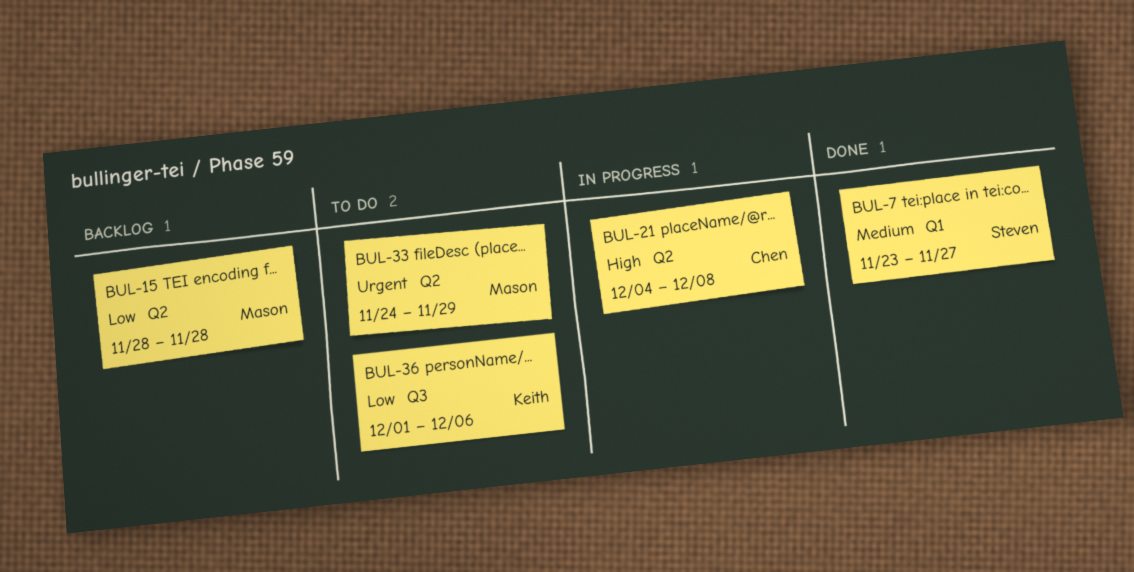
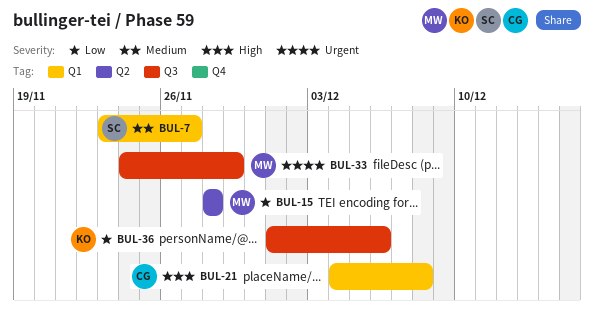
BUL-21, label: Q2 -> Q1
BUL-33, label: Q2 -> Q3

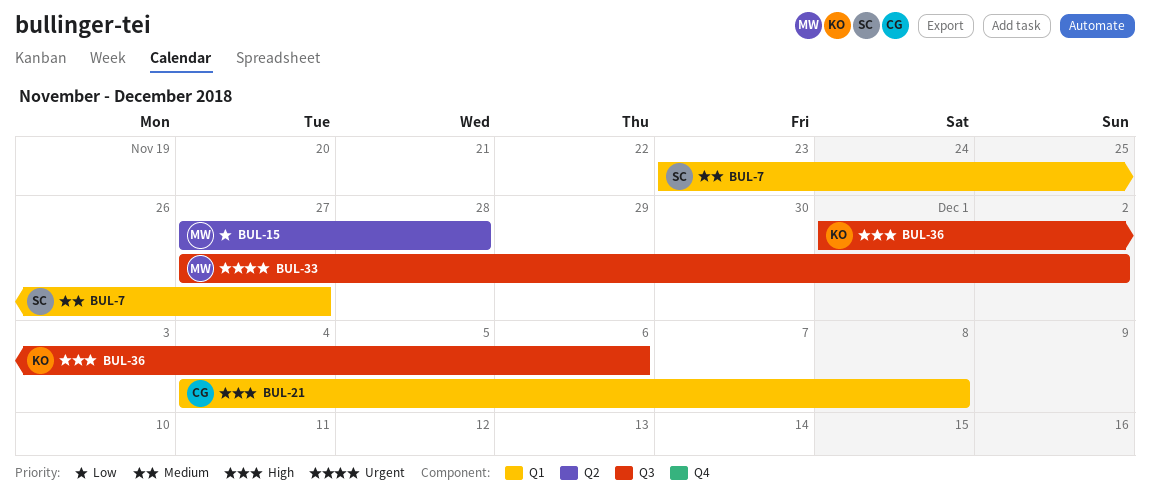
BUL-15, start: Nov 28 -> Nov 27
BUL-33, start: Nov 24 -> Nov 27
BUL-33, due: Nov 29 -> Dec 2
BUL-36, priority: Low -> High

